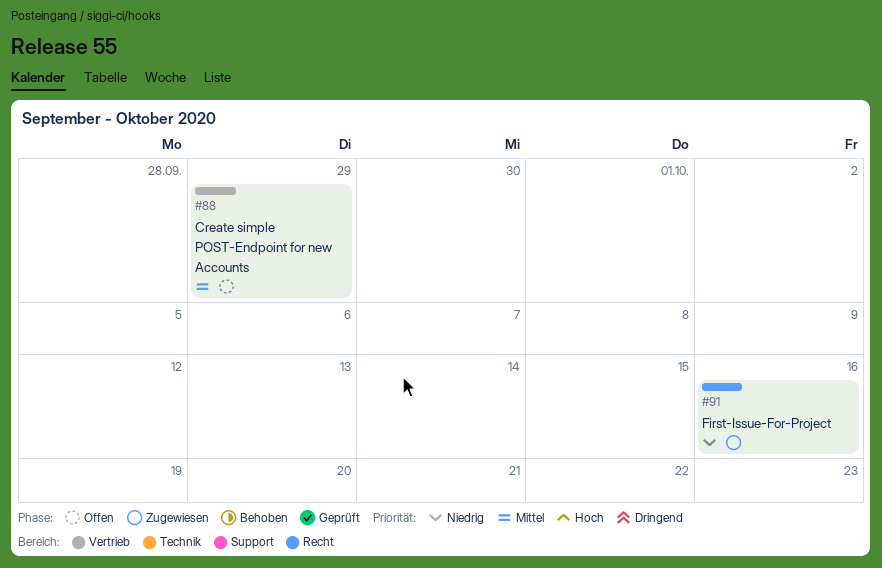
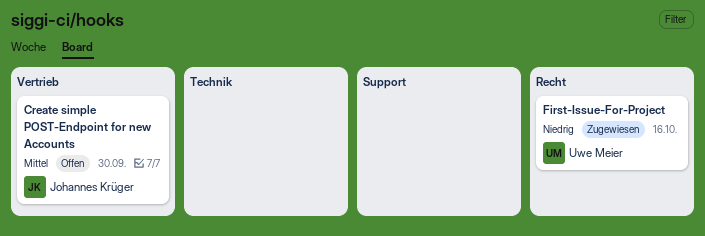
Create simple POST-Endpoint for new Accounts, due: Sep 29 -> Sep 30

